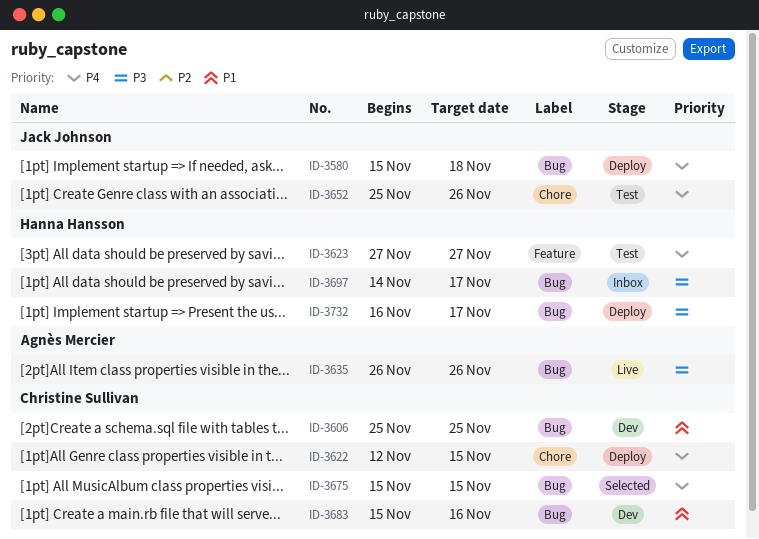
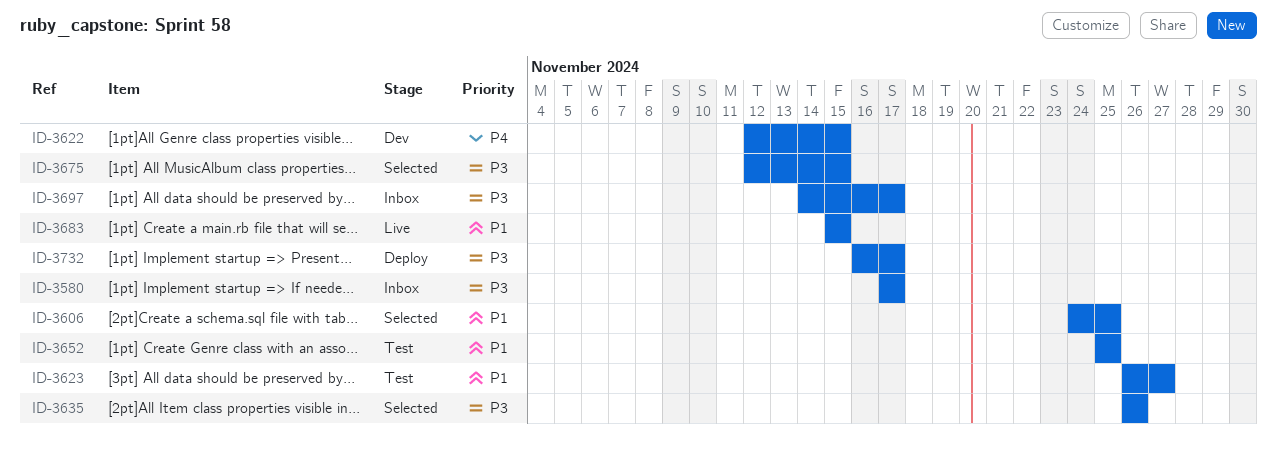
ID-3580, status: Deploy -> Inbox
ID-3580, priority: P4 -> P3
ID-3580, start: Nov 15 -> Nov 17
ID-3580, due: Nov 18 -> Nov 17
ID-3606, status: Dev -> Selected
ID-3606, start: Nov 25 -> Nov 24
ID-3622, status: Deploy -> Dev
ID-3623, priority: P4 -> P1
ID-3623, start: Nov 27 -> Nov 26
ID-3635, status: Live -> Selected
ID-3652, priority: P4 -> P1
ID-3652, due: Nov 26 -> Nov 25
ID-3675, priority: P4 -> P3
ID-3675, start: Nov 15 -> Nov 12
ID-3683, status: Dev -> Live
ID-3683, due: Nov 16 -> Nov 15

